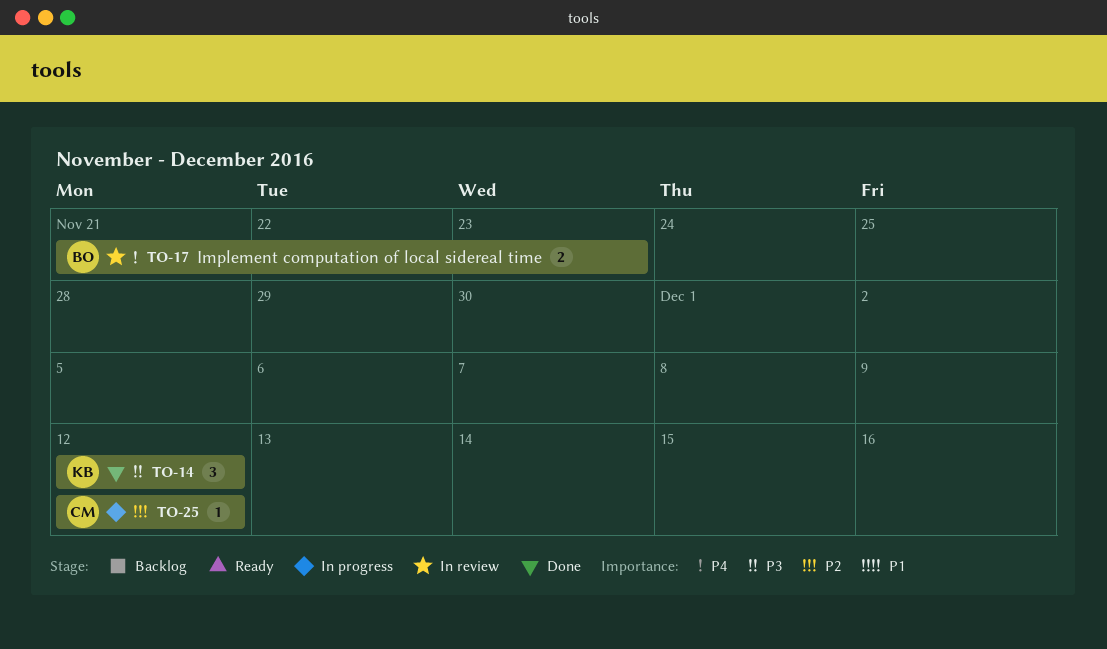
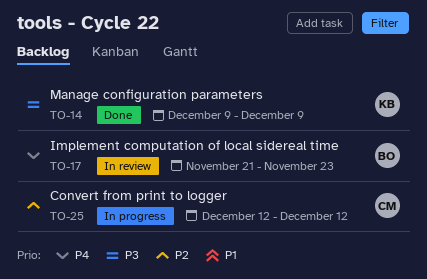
TO-14, start: Dec 12 -> Dec 9
TO-14, due: Dec 12 -> Dec 9

